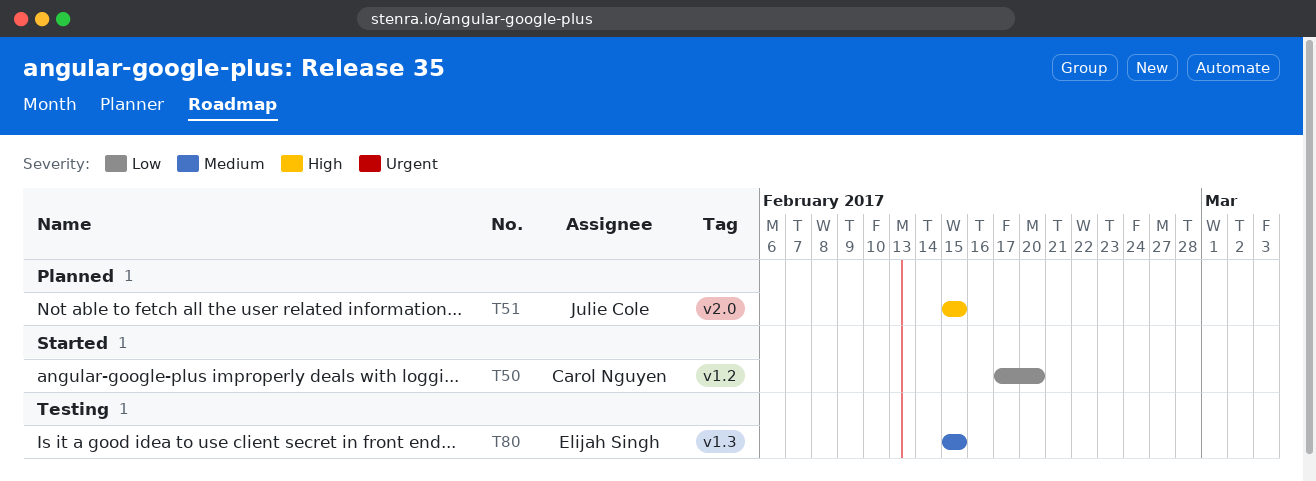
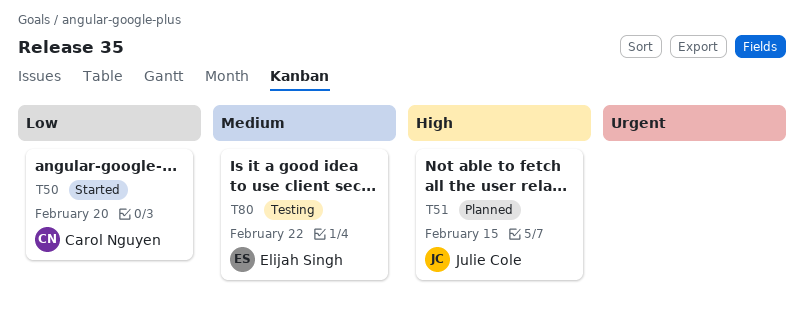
T80, due: Feb 15 -> Feb 22

